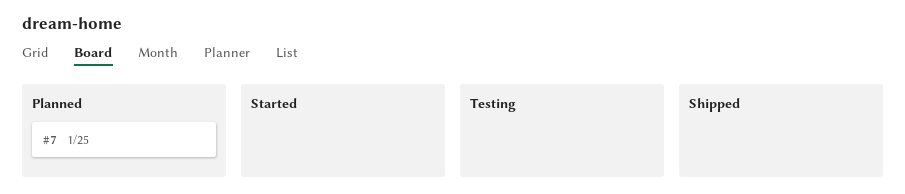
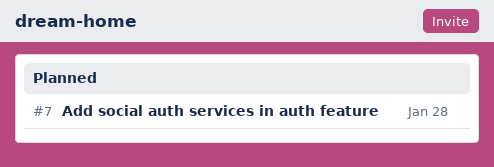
#7, due: Jan 25 -> Jan 28

